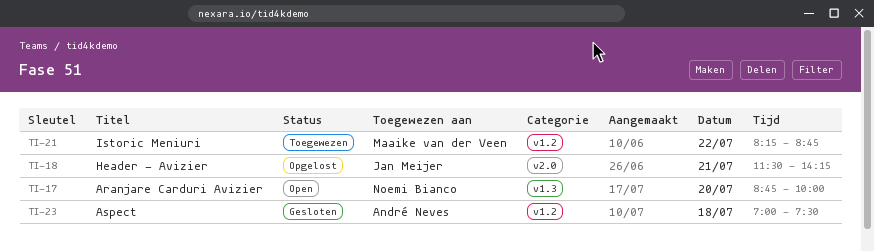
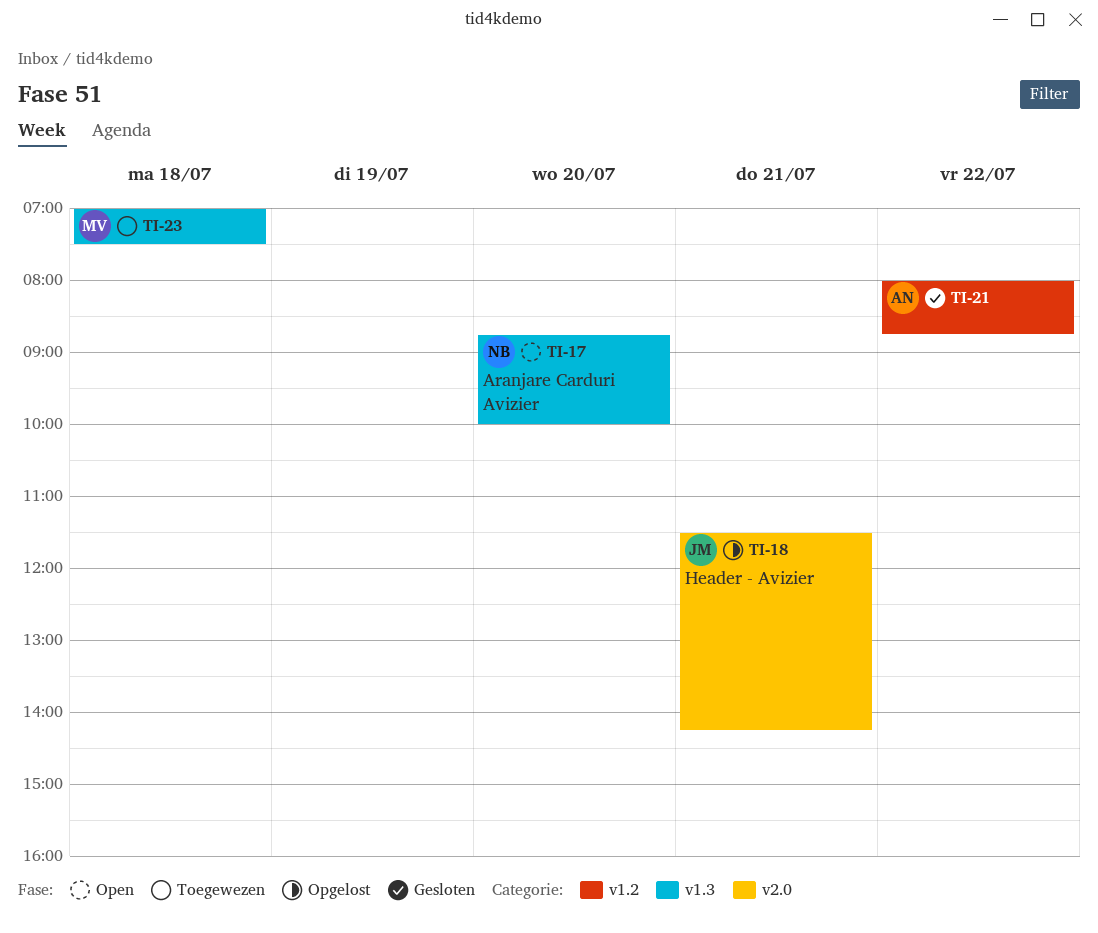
TI-21, status: Toegewezen -> Gesloten
TI-21, owner: Maaike van der Veen -> André Neves
TI-21, begins: 08:15 -> 08:00
TI-23, status: Gesloten -> Toegewezen
TI-23, owner: André Neves -> Maaike van der Veen
TI-23, label: v1.2 -> v1.3

